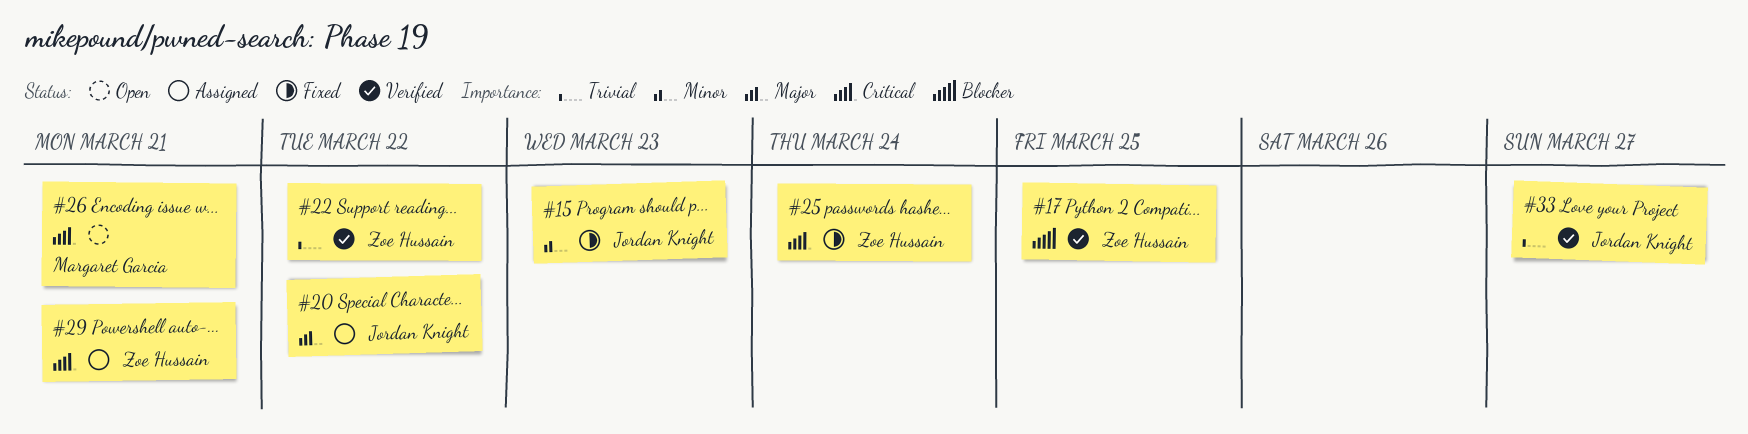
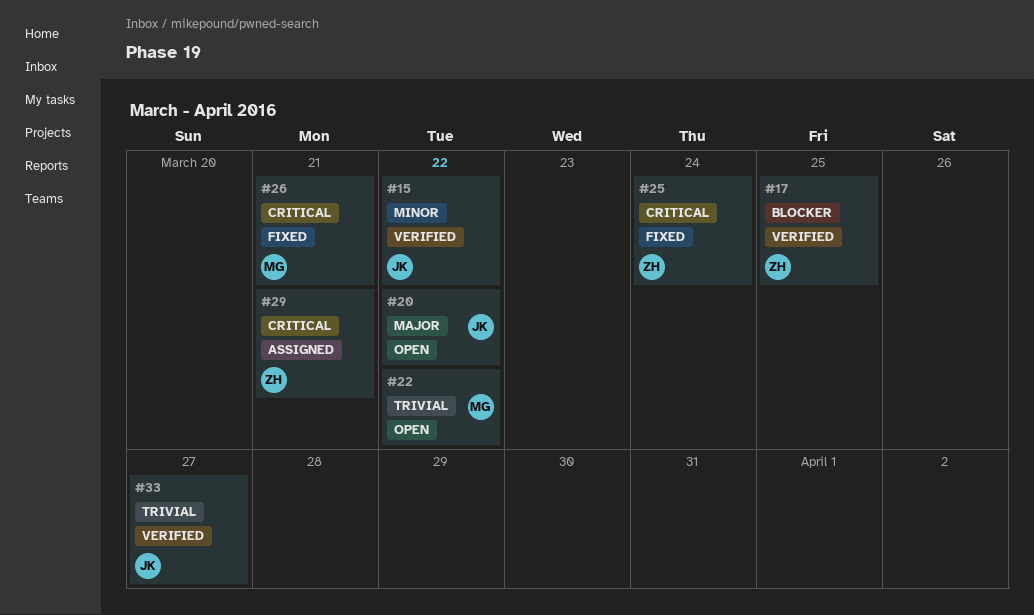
#15, status: Fixed -> Verified
#15, due: Mar 23 -> Mar 22
#20, status: Assigned -> Open
#22, status: Verified -> Open
#22, owner: Zoe Hussain -> Margaret Garcia
#26, status: Open -> Fixed

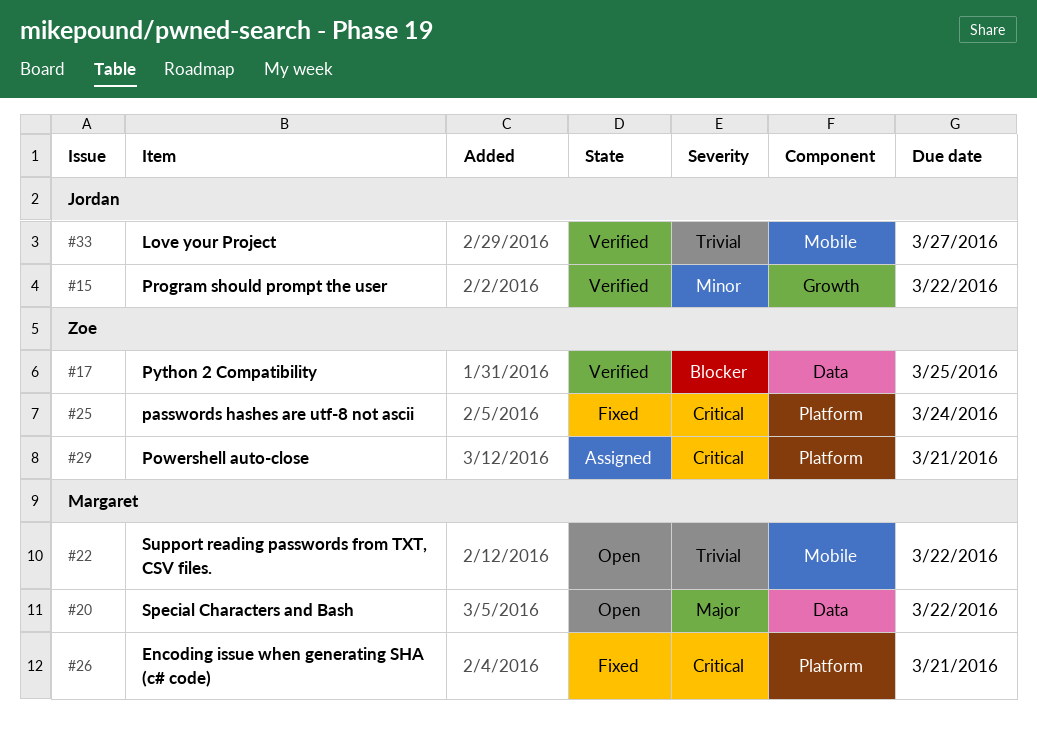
#20, owner: Jordan -> Margaret

